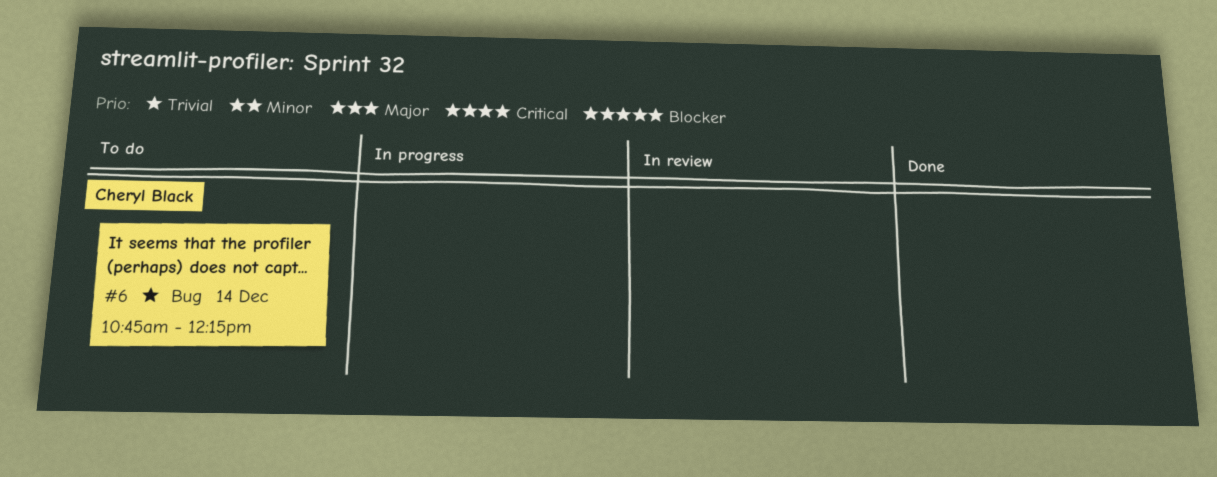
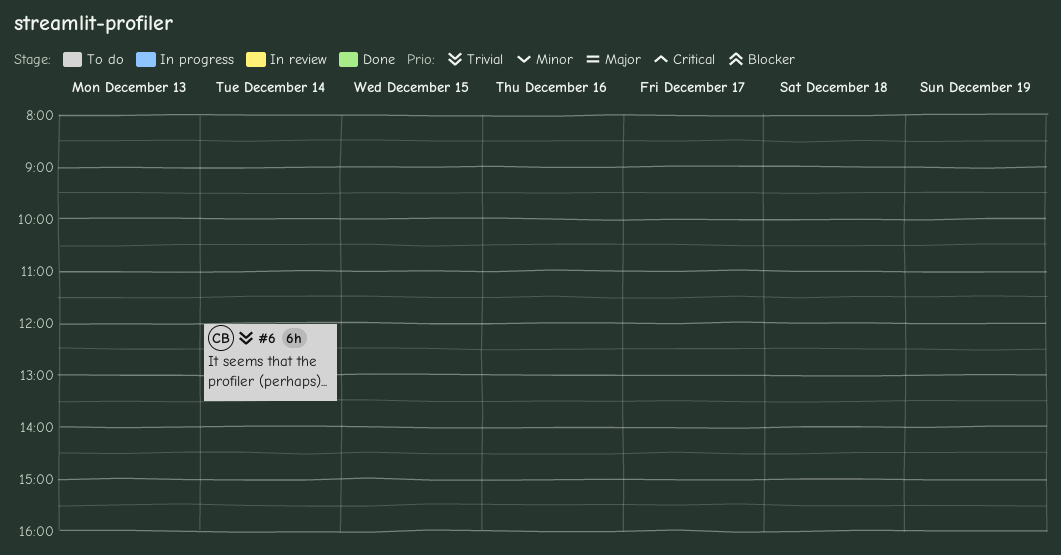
#6, begins: 10:45 -> 12:00
#6, ends: 12:15 -> 13:30

